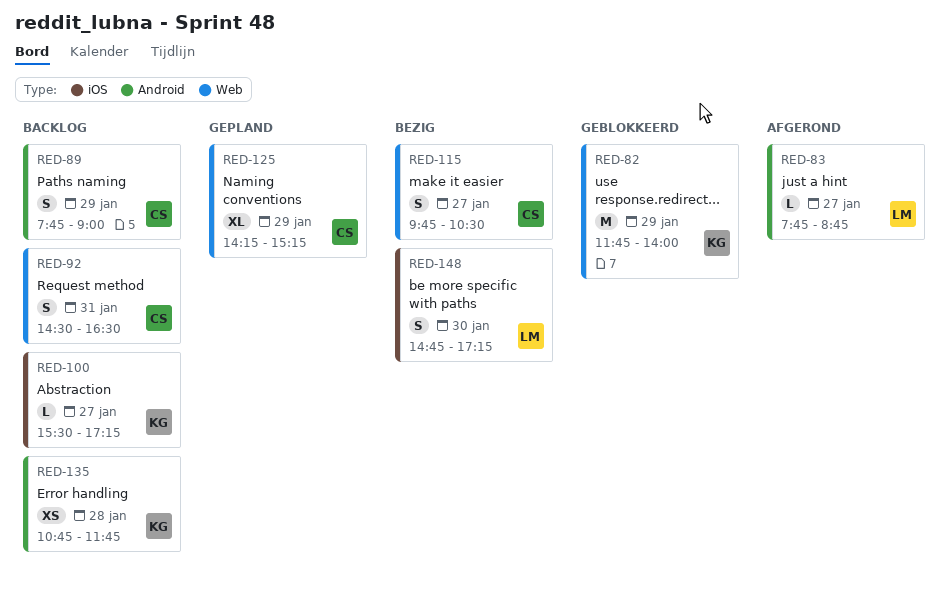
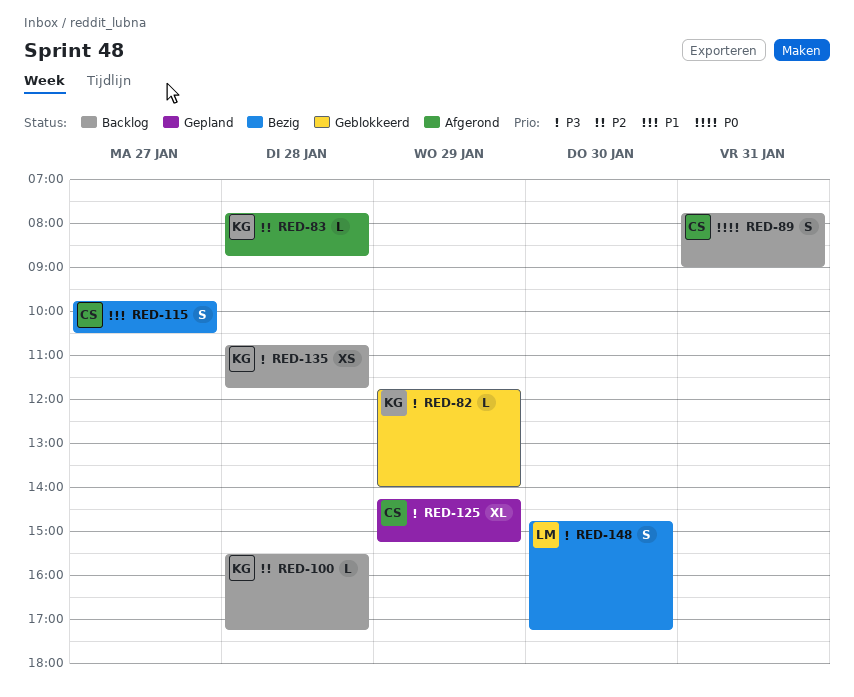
RED-82, estimate: M -> L
RED-83, owner: LM -> KG
RED-83, day: Jan 27 -> Jan 28
RED-89, day: Jan 29 -> Jan 31
RED-92: present -> none
RED-100, day: Jan 27 -> Jan 28

